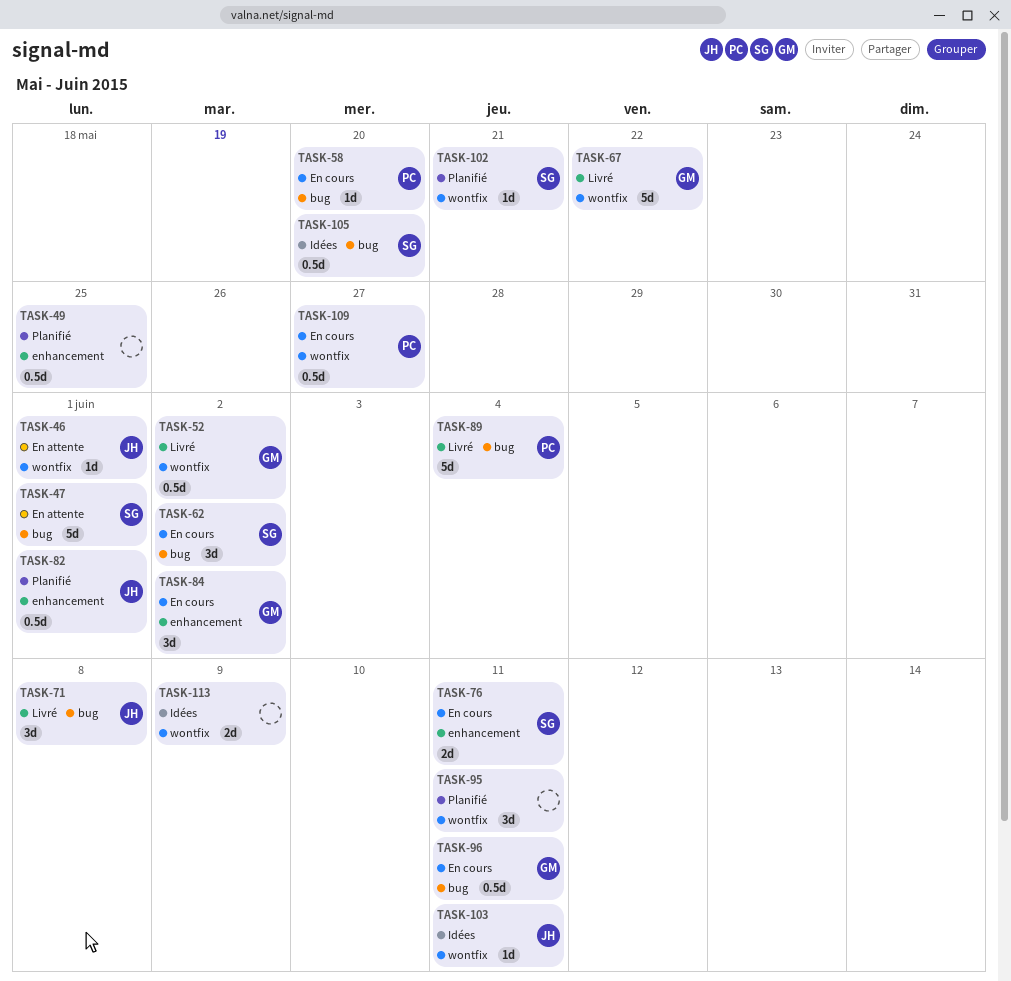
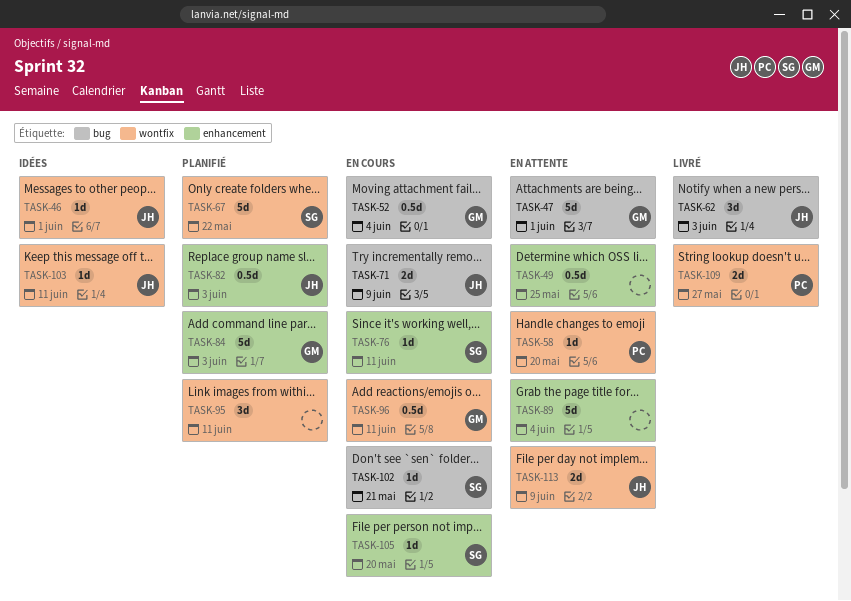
TASK-46, status: En attente -> Idées
TASK-47, owner: SG -> GM
TASK-49, status: Planifié -> En attente
TASK-52, status: Livré -> En cours
TASK-52, label: wontfix -> bug
TASK-52, due: Jun 2 -> Jun 4
TASK-58, status: En cours -> En attente
TASK-58, label: bug -> wontfix
TASK-62, status: En cours -> Livré
TASK-62, owner: SG -> JH
TASK-62, due: Jun 2 -> Jun 3
TASK-67, status: Livré -> Planifié
TASK-67, owner: GM -> SG
TASK-71, status: Livré -> En cours
TASK-71, estimate: 3d -> 2d
TASK-71, due: Jun 8 -> Jun 9
TASK-76, estimate: 2d -> 1d
TASK-82, due: Jun 1 -> Jun 3
TASK-84, status: En cours -> Planifié
TASK-84, estimate: 3d -> 5d
TASK-84, due: Jun 2 -> Jun 3
TASK-89, status: Livré -> En attente
TASK-89, owner: PC -> none
TASK-89, label: bug -> enhancement
TASK-96, label: bug -> wontfix
TASK-102, status: Planifié -> En cours
TASK-102, label: wontfix -> bug
TASK-105, status: Idées -> En cours
TASK-105, label: bug -> enhancement
TASK-105, estimate: 0.5d -> 1d
TASK-109, status: En cours -> Livré
TASK-109, estimate: 0.5d -> 2d
TASK-113, status: Idées -> En attente
TASK-113, owner: none -> JH

